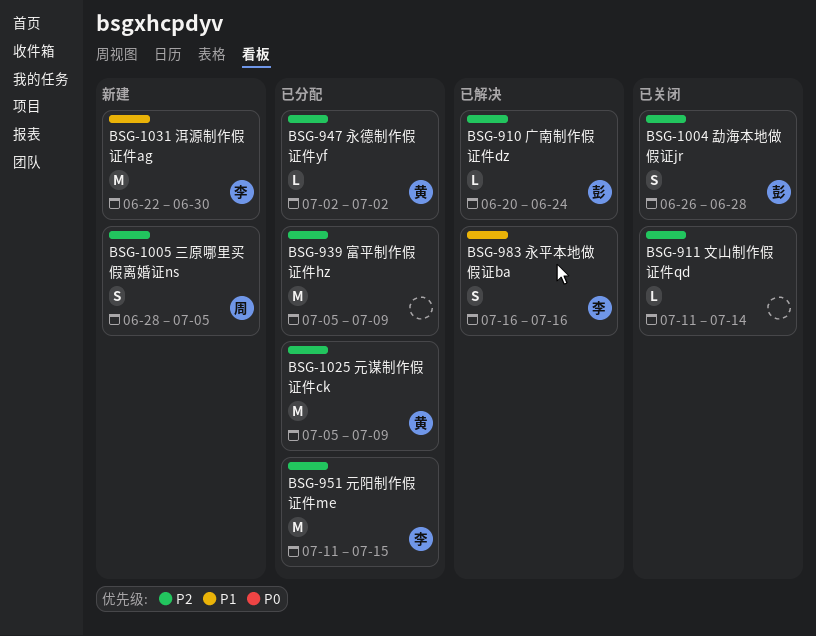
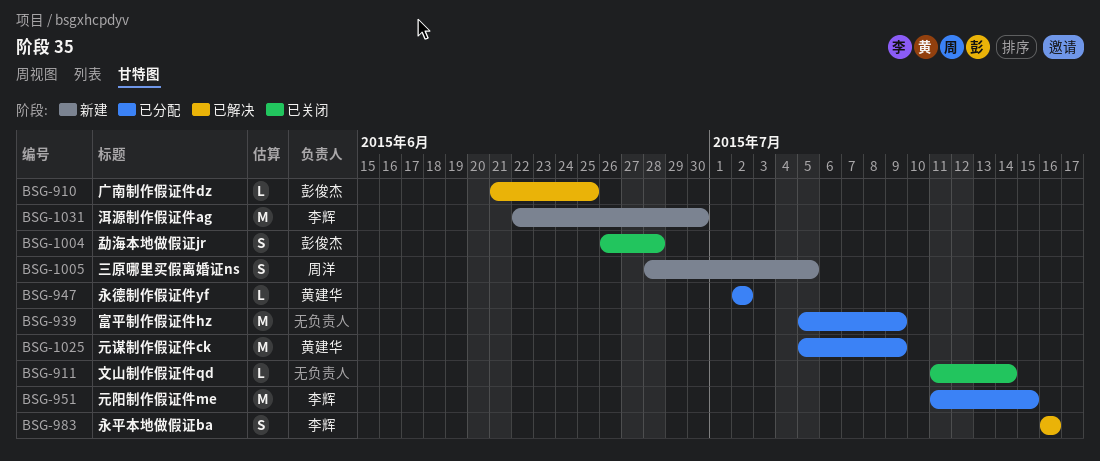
BSG-910, start: Jun 20 -> Jun 21
BSG-910, due: Jun 24 -> Jun 25

